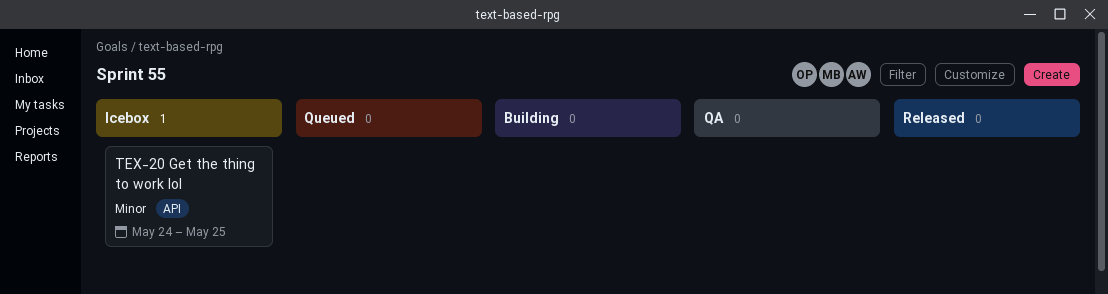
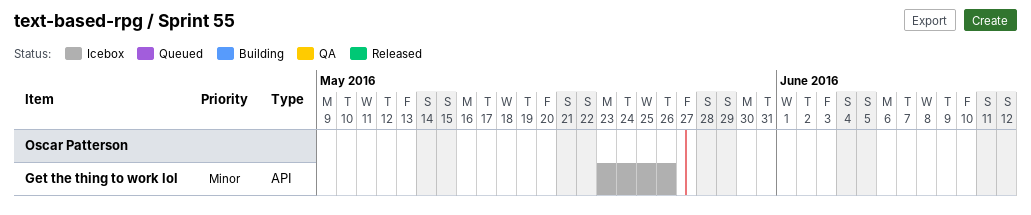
Get the thing to work lol, start: May 24 -> May 23
Get the thing to work lol, due: May 25 -> May 26

